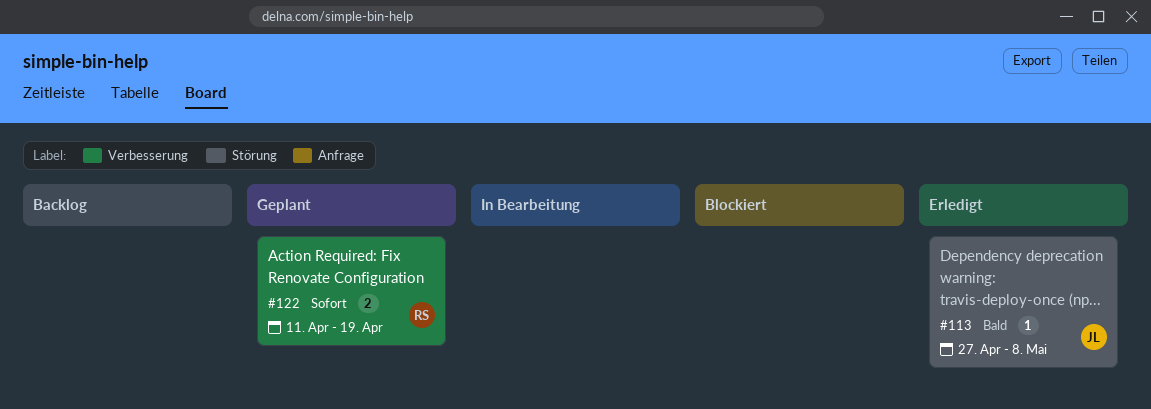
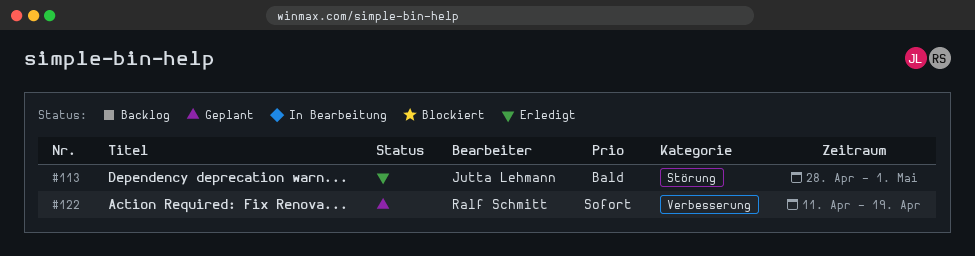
#113, start: Apr 27 -> Apr 28
#113, due: May 8 -> May 1

